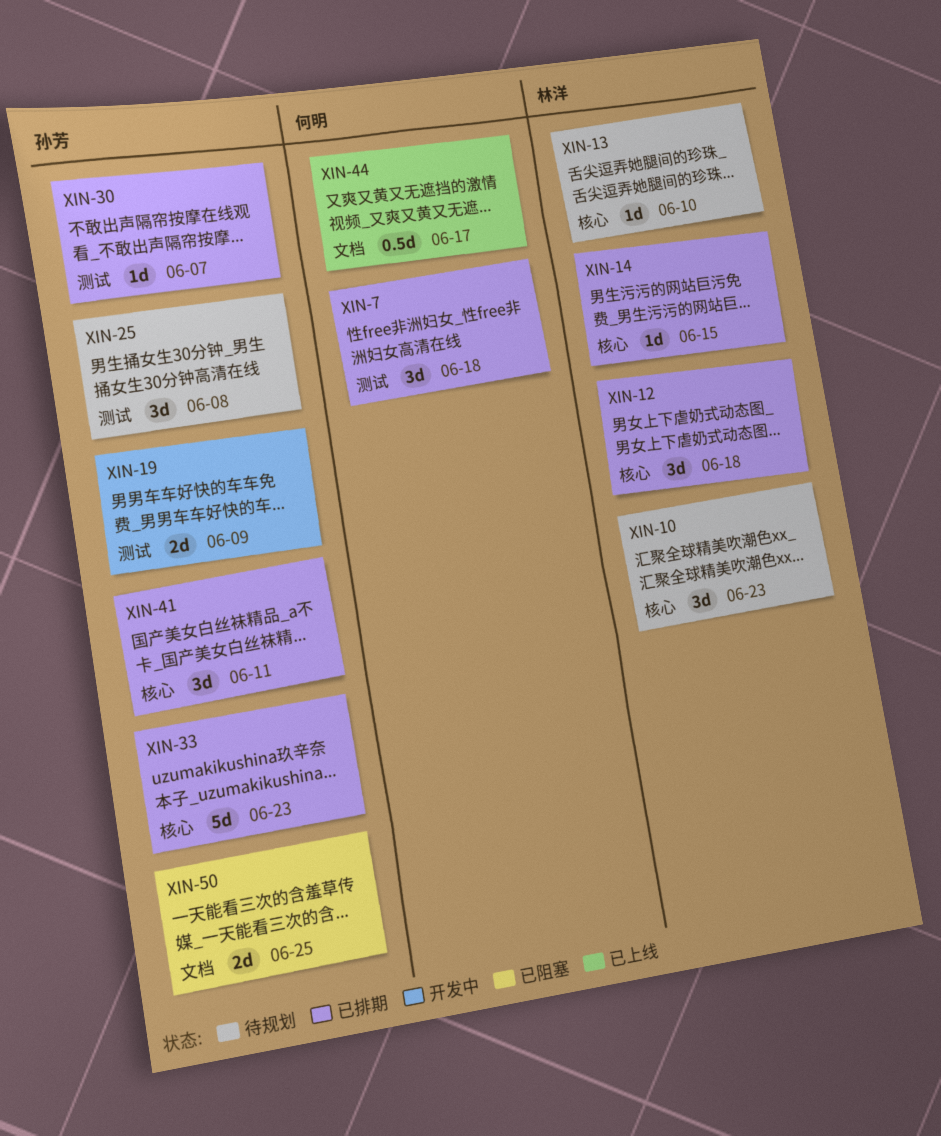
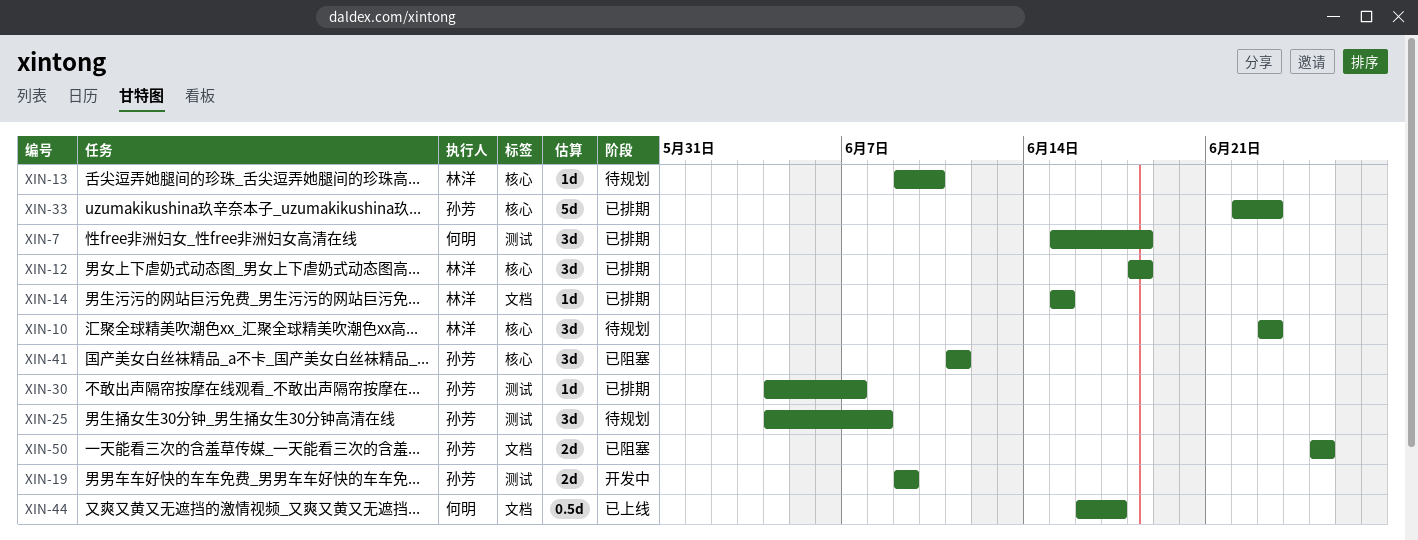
XIN-14, label: 核心 -> 文档
XIN-41, status: 已排期 -> 已阻塞

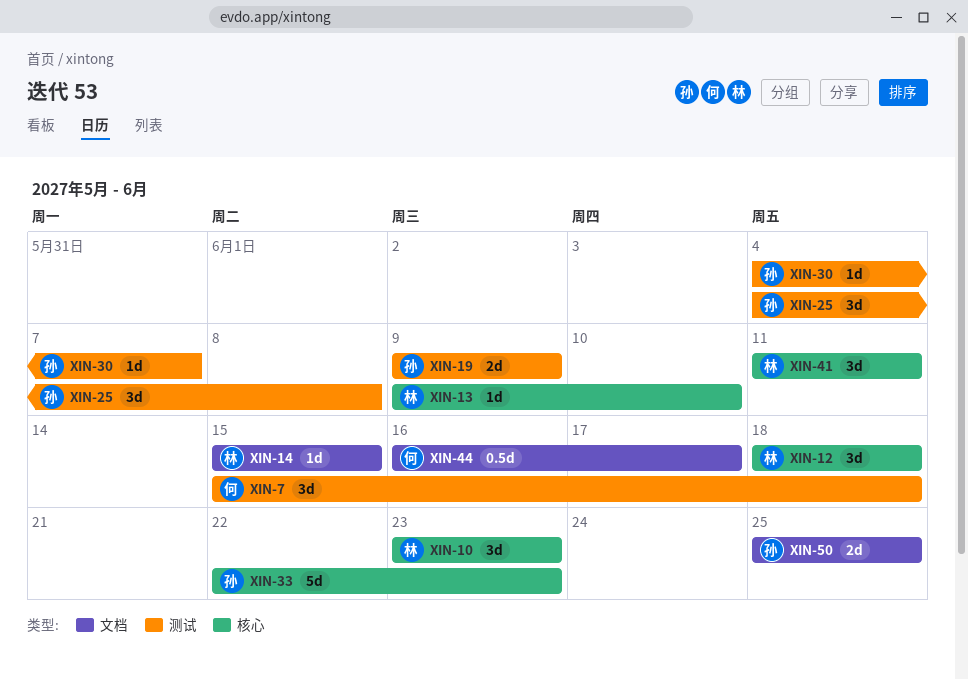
XIN-41, owner: 孙芳 -> 林洋

